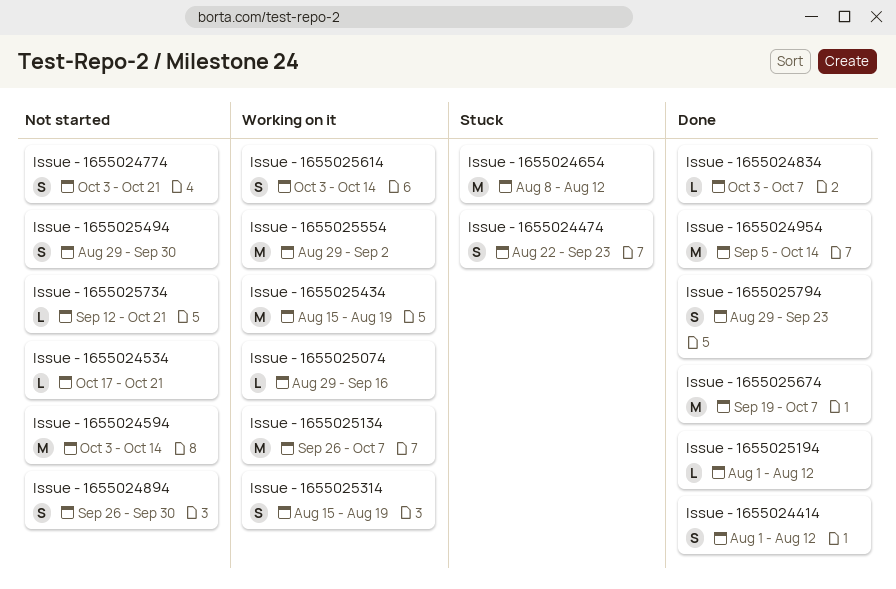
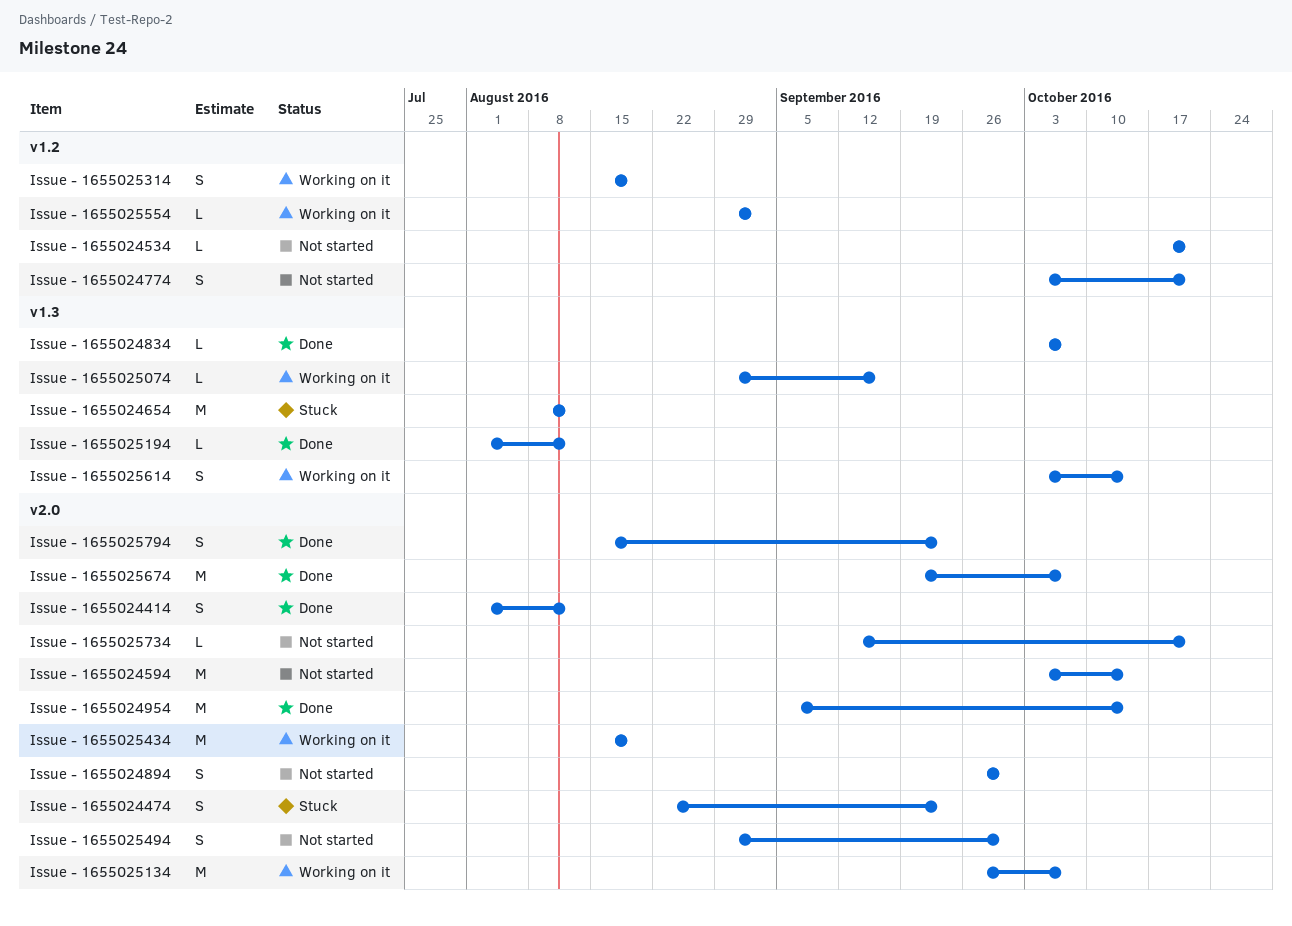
Issue - 1655025554, estimate: M -> L
Issue - 1655025794, start: Aug 29 -> Aug 15

